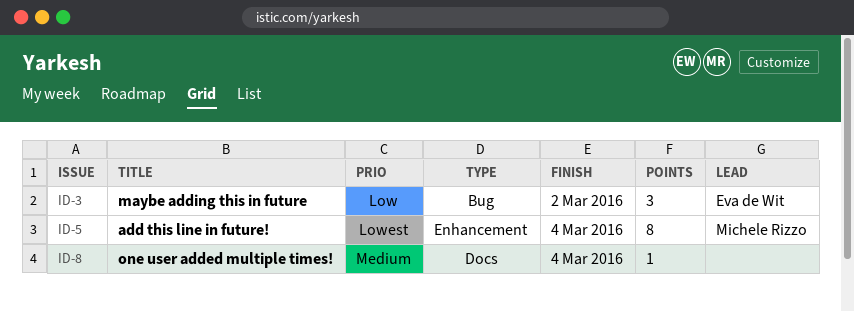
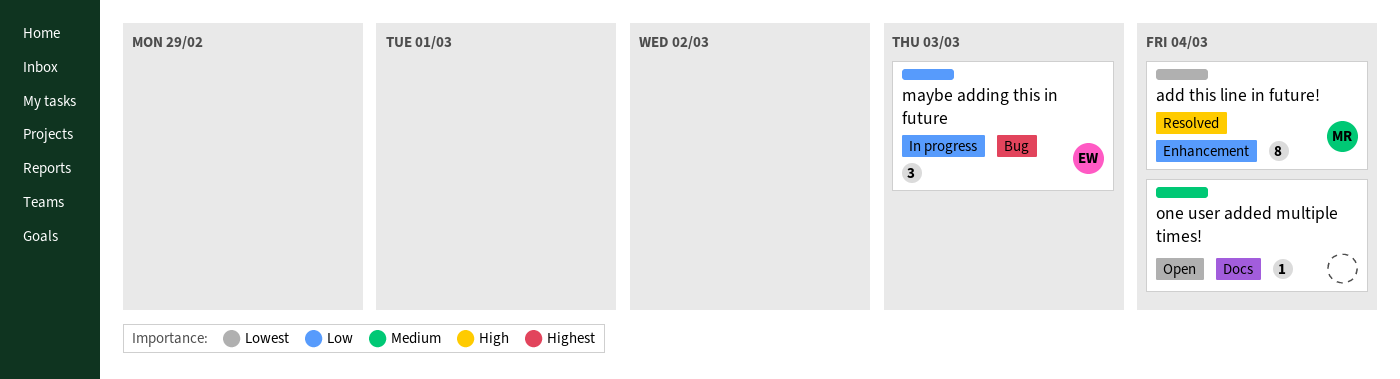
maybe adding this in future, due: Mar 2 -> Mar 3

